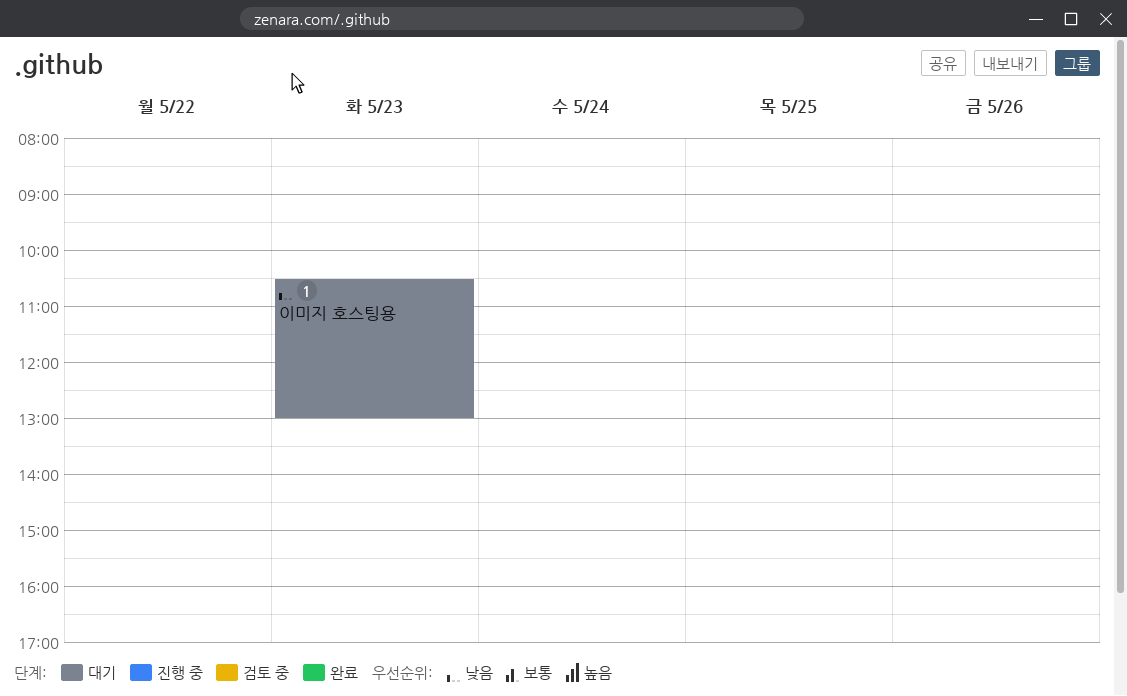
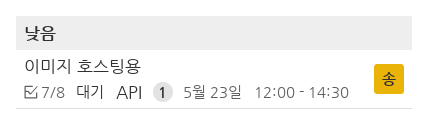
이미지 호스팅용, begins: 10:30 -> 12:00
이미지 호스팅용, ends: 13:00 -> 14:30

